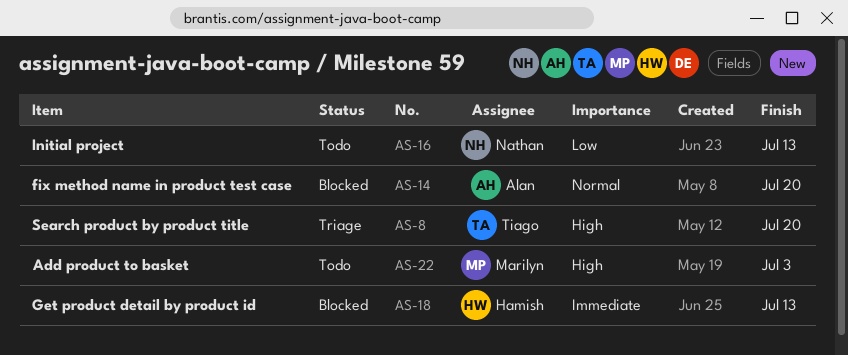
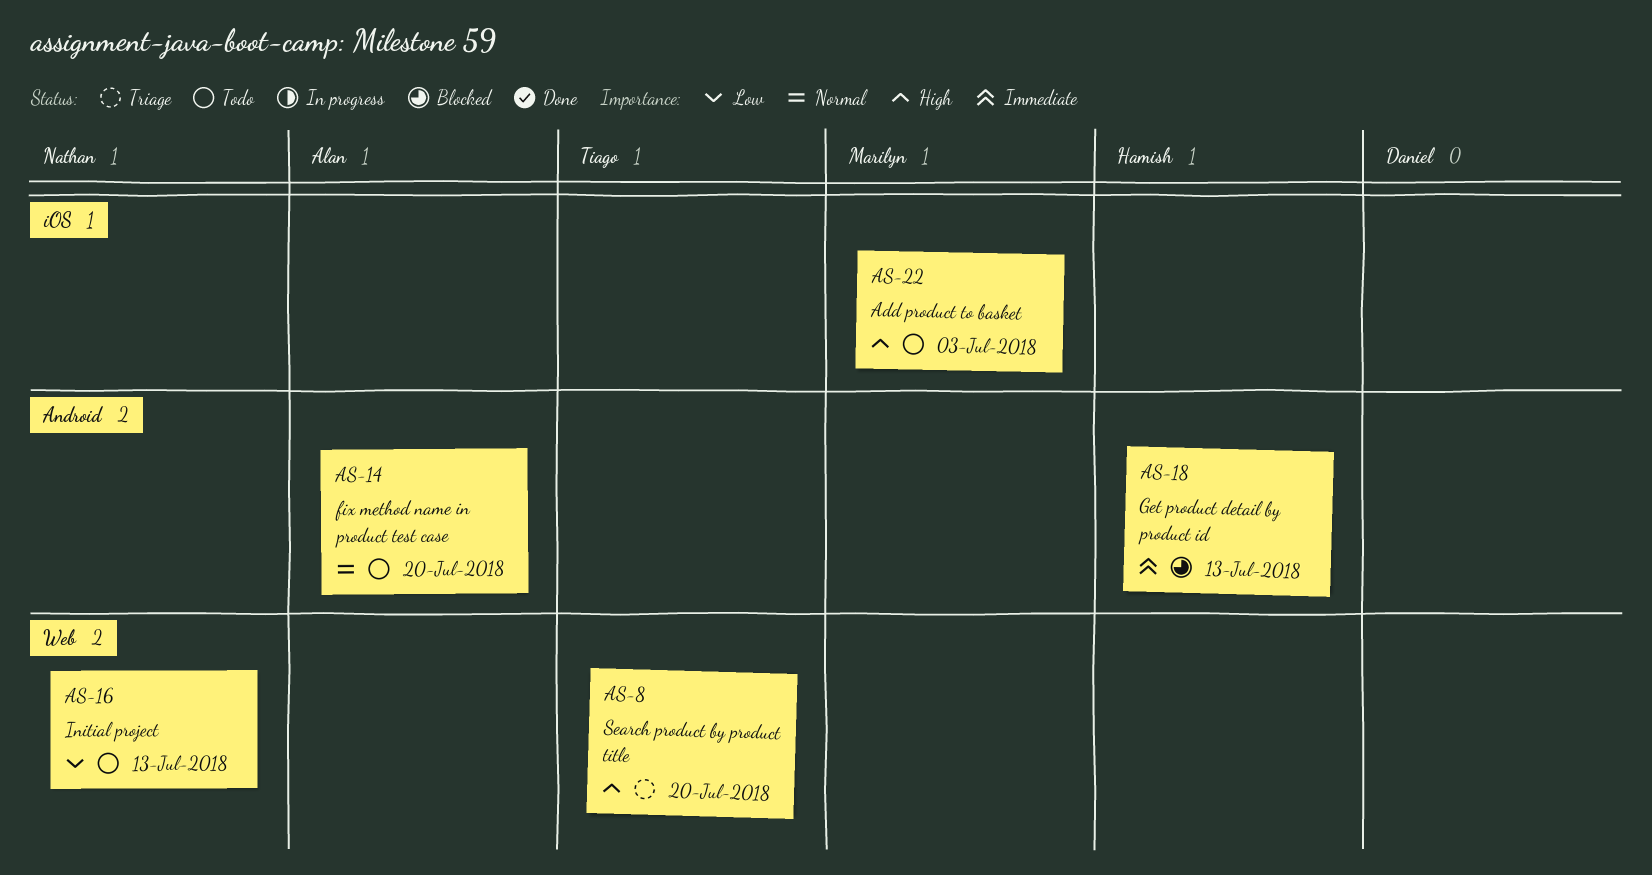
AS-14, status: Blocked -> Todo

